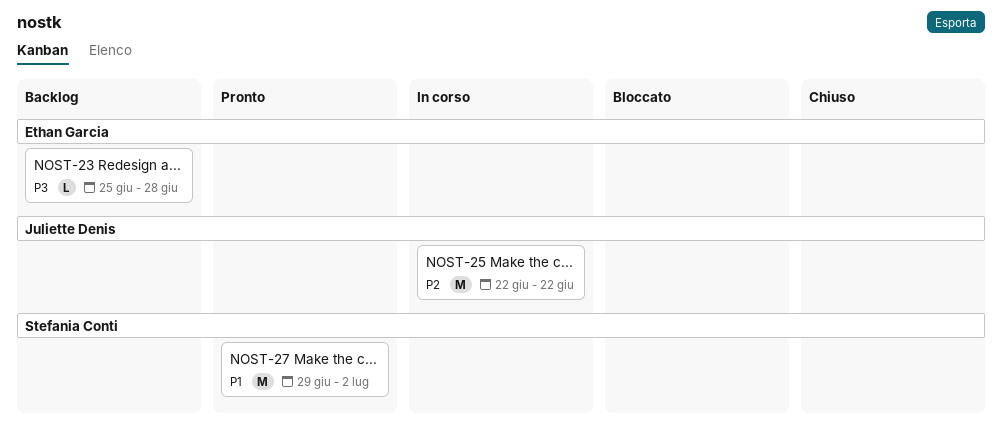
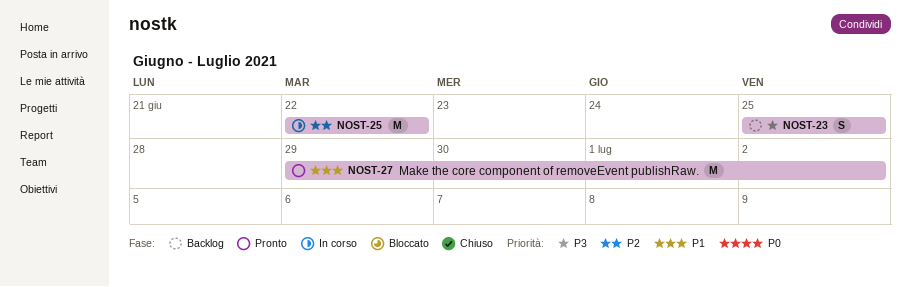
NOST-23, estimate: L -> S
NOST-23, due: Jun 28 -> Jun 25

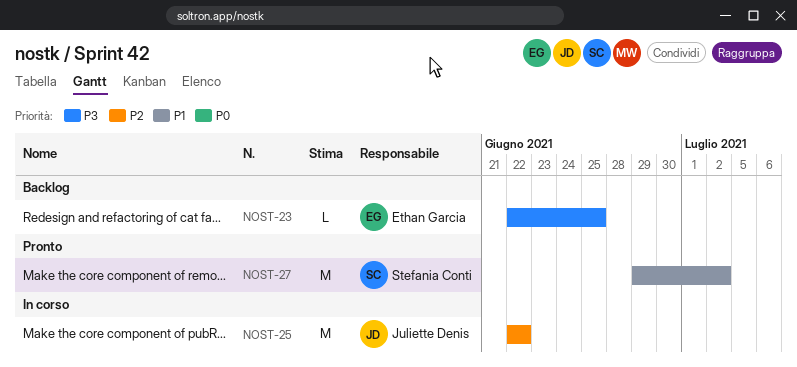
NOST-23, estimate: S -> L
NOST-23, start: Jun 25 -> Jun 22

